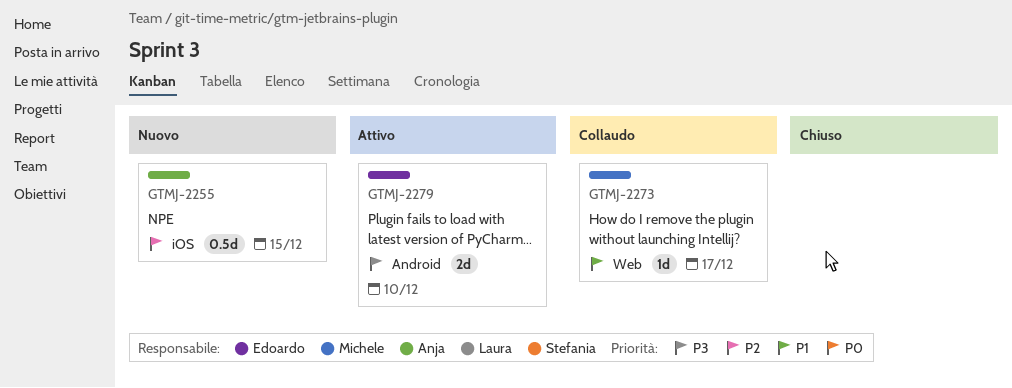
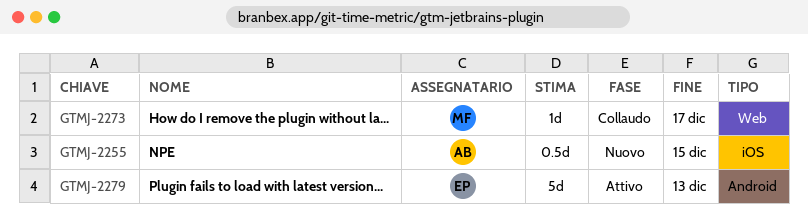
GTMJ-2279, estimate: 2d -> 5d
GTMJ-2279, due: Dec 10 -> Dec 13

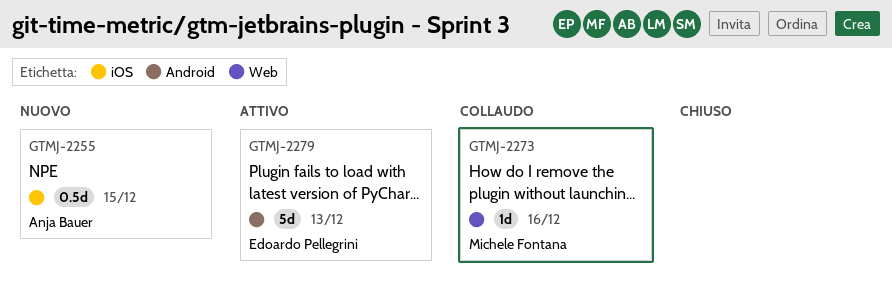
GTMJ-2273, due: Dec 17 -> Dec 16

